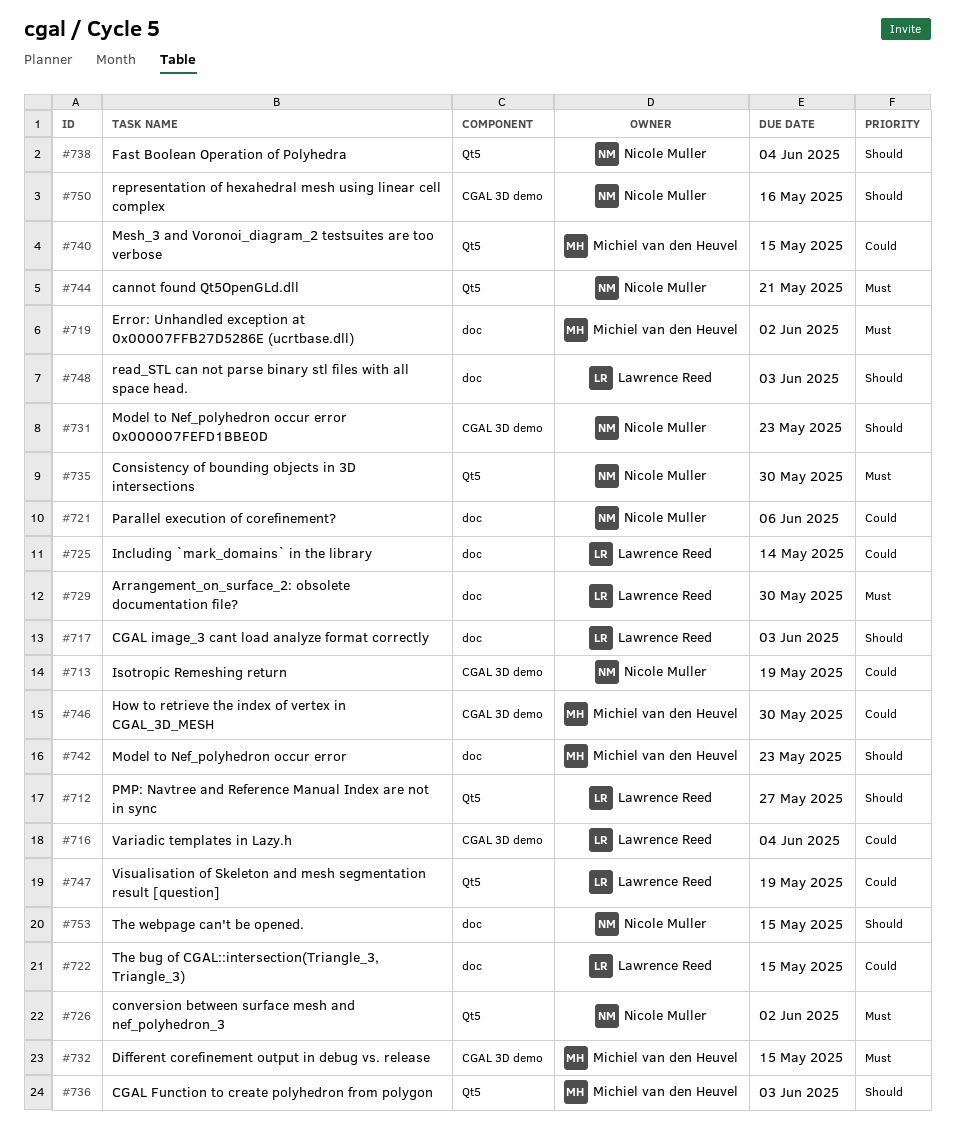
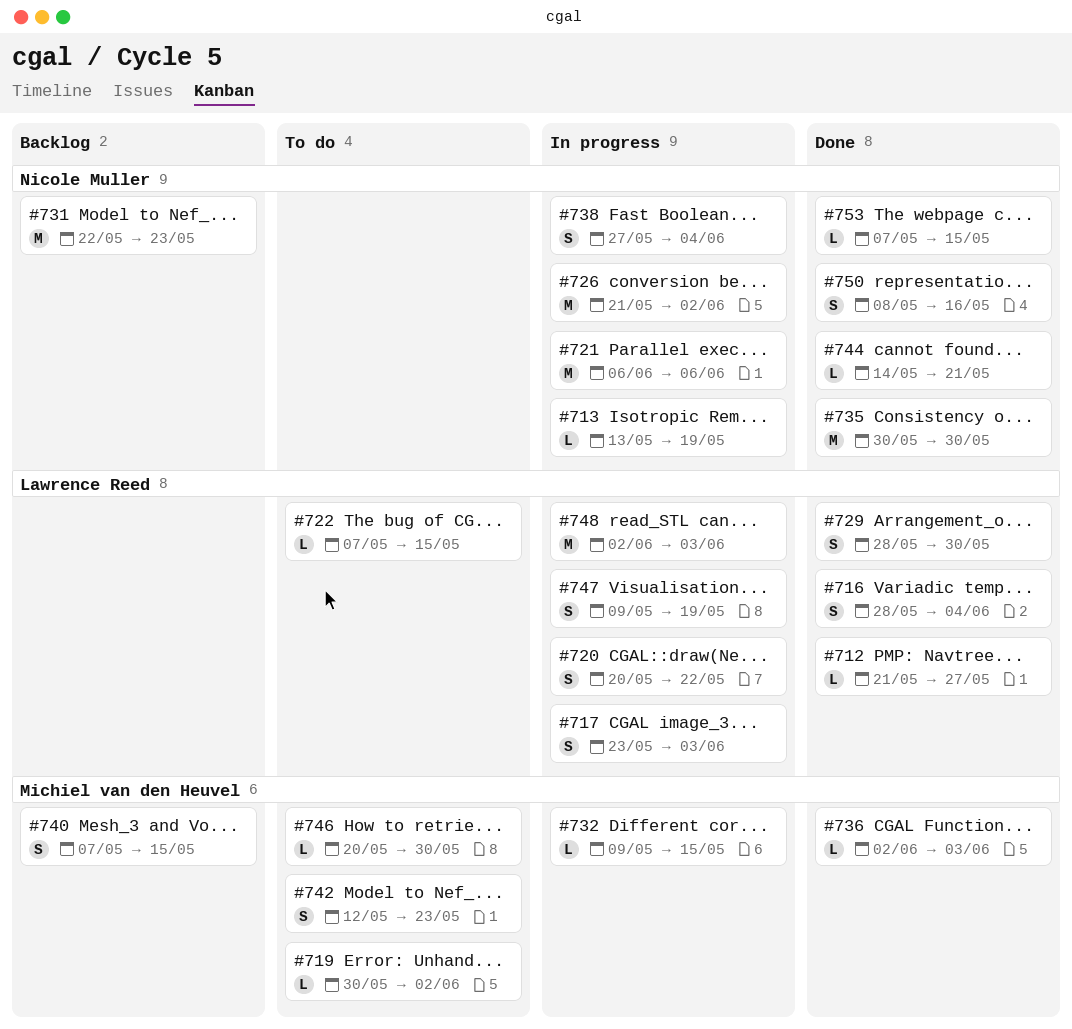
#720: none -> present
#725: present -> none

